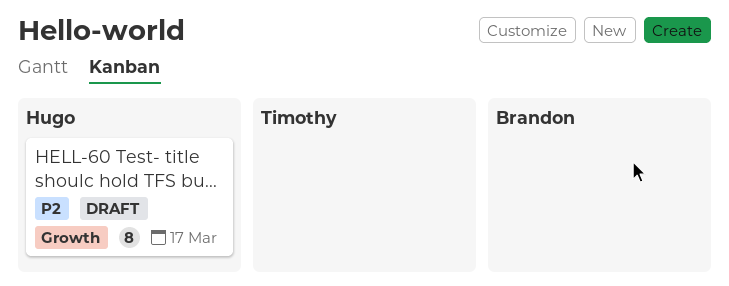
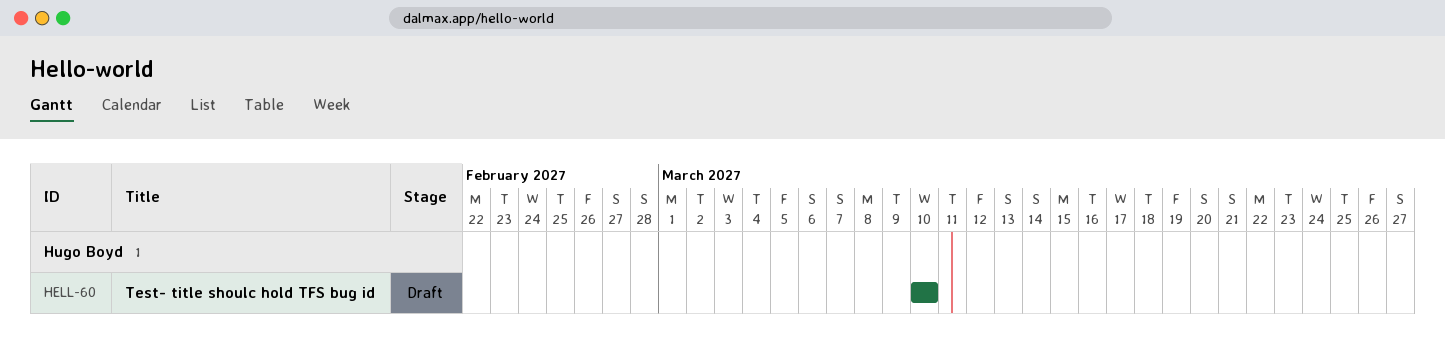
HELL-60, due: Mar 17 -> Mar 10

